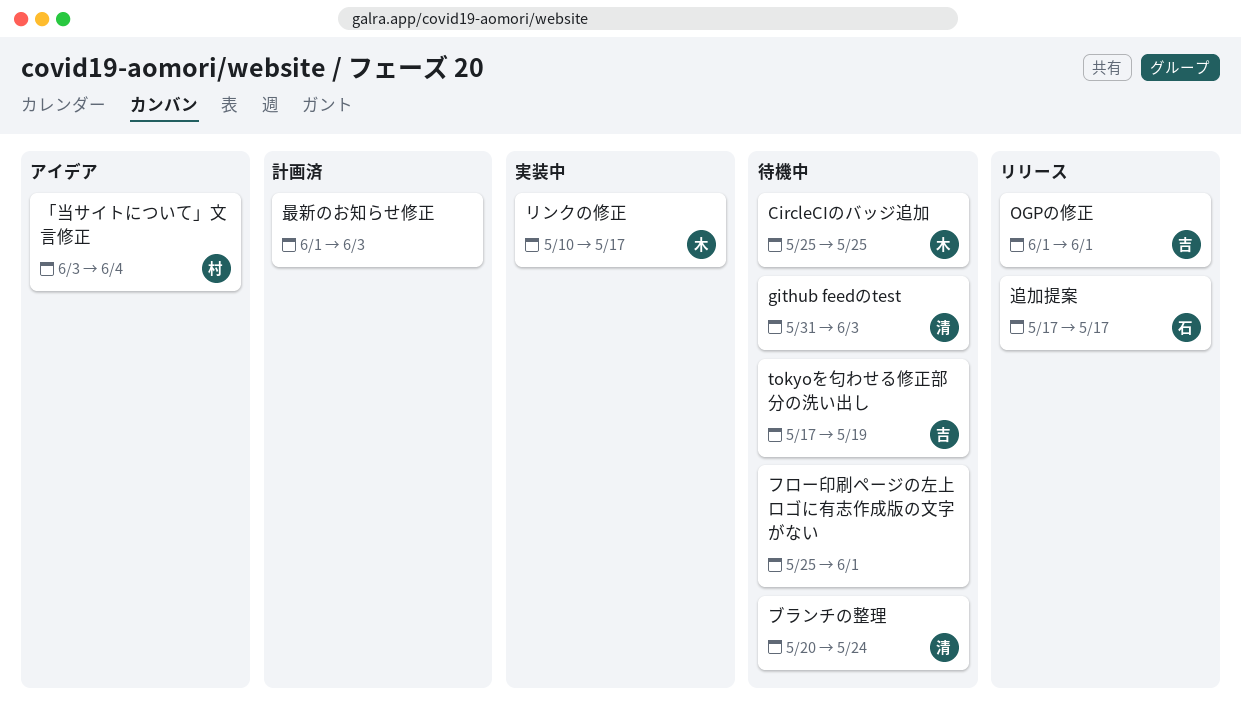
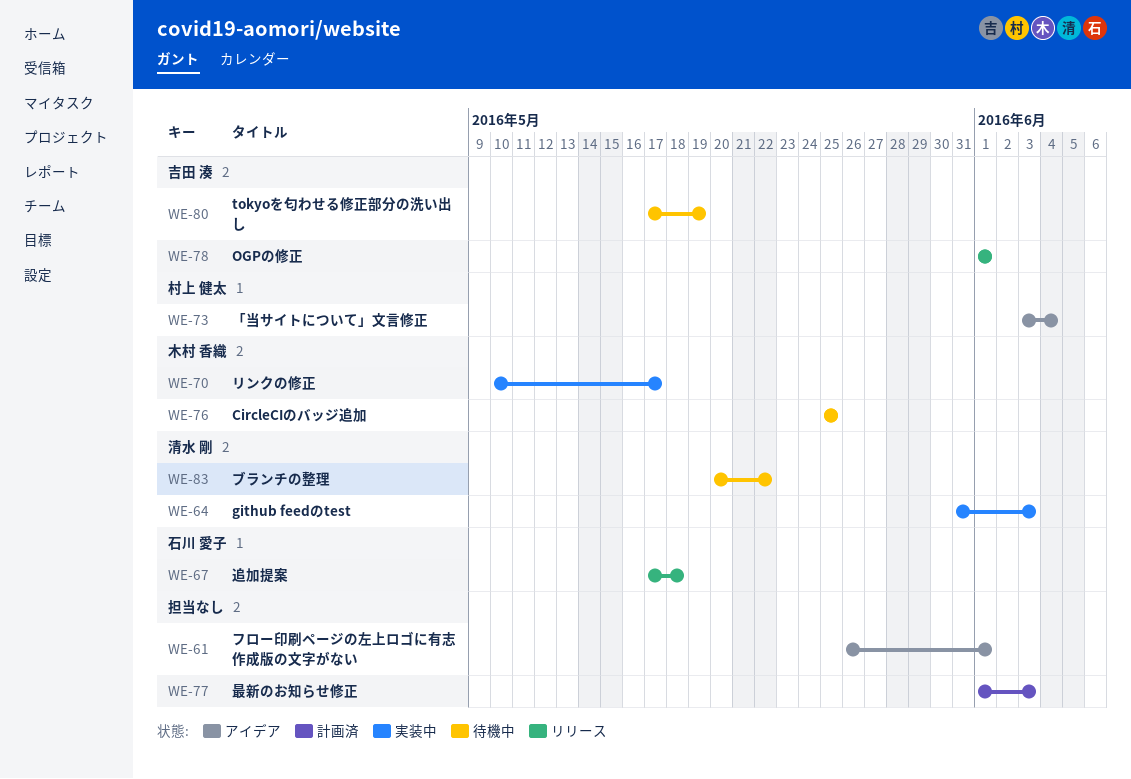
github feedのtest, status: 待機中 -> 実装中
フロー印刷ページの左上ロゴに有志作成版の文字がない, status: 待機中 -> アイデア
フロー印刷ページの左上ロゴに有志作成版の文字がない, start: May 25 -> May 26
ブランチの整理, due: May 24 -> May 22
追加提案, due: May 17 -> May 18

